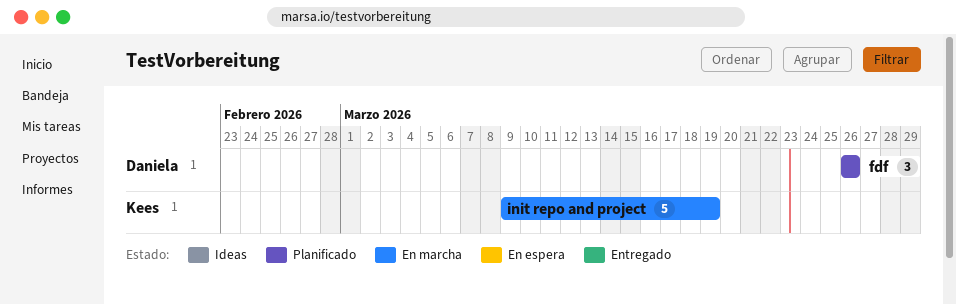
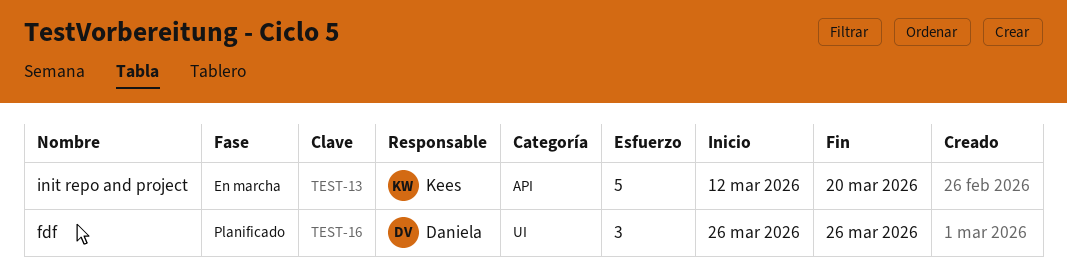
init repo and project, start: Mar 9 -> Mar 12
init repo and project, due: Mar 19 -> Mar 20

